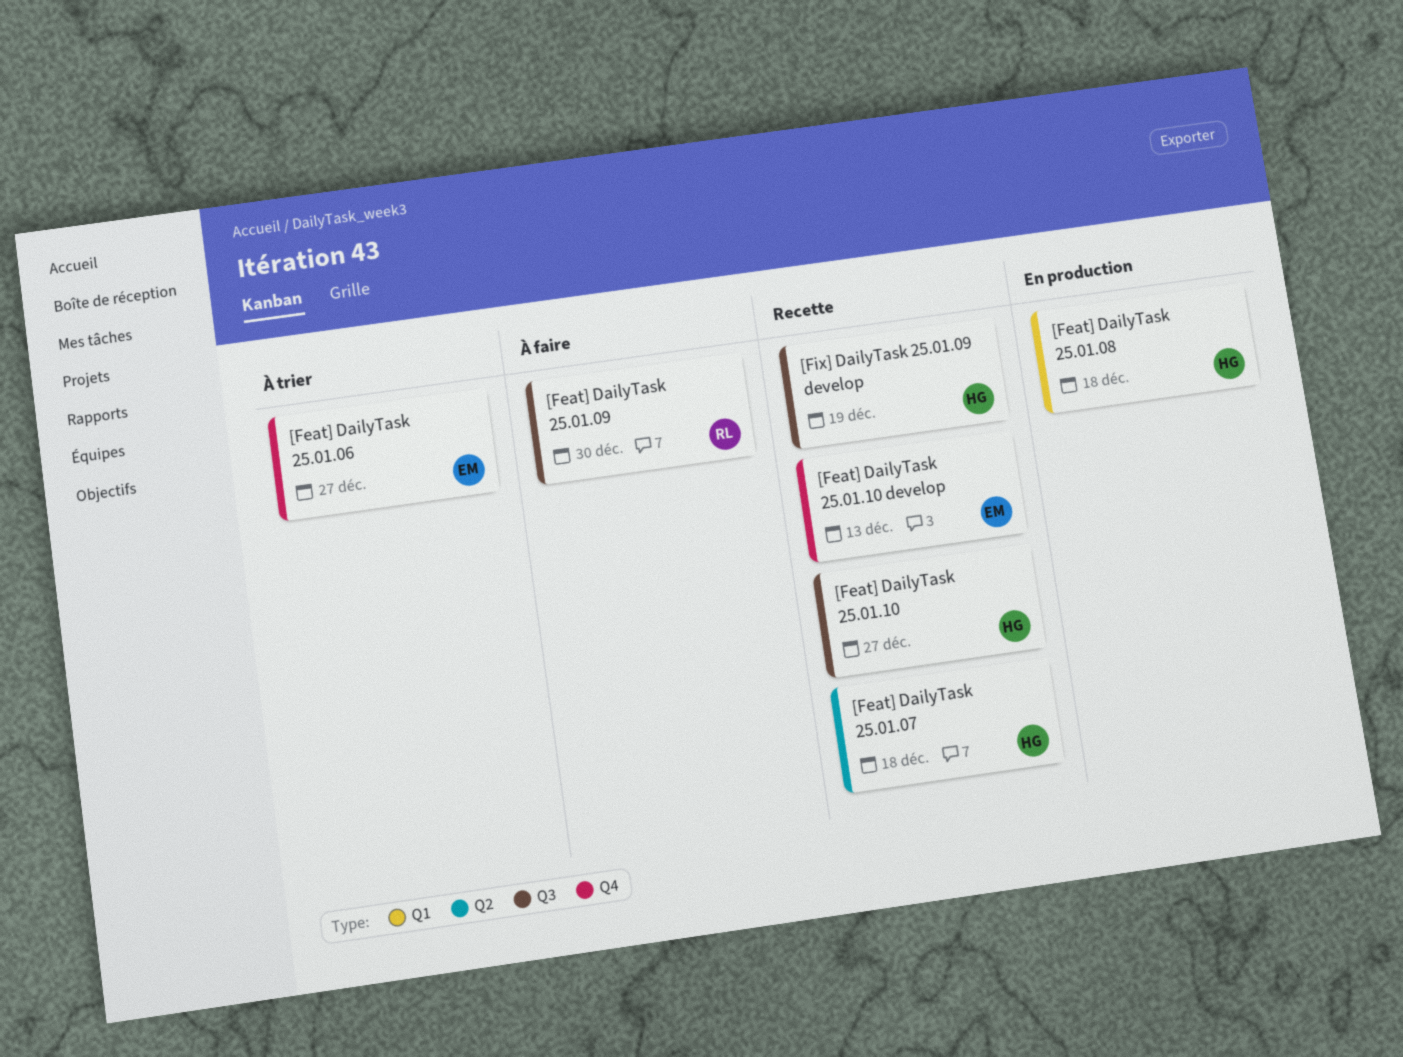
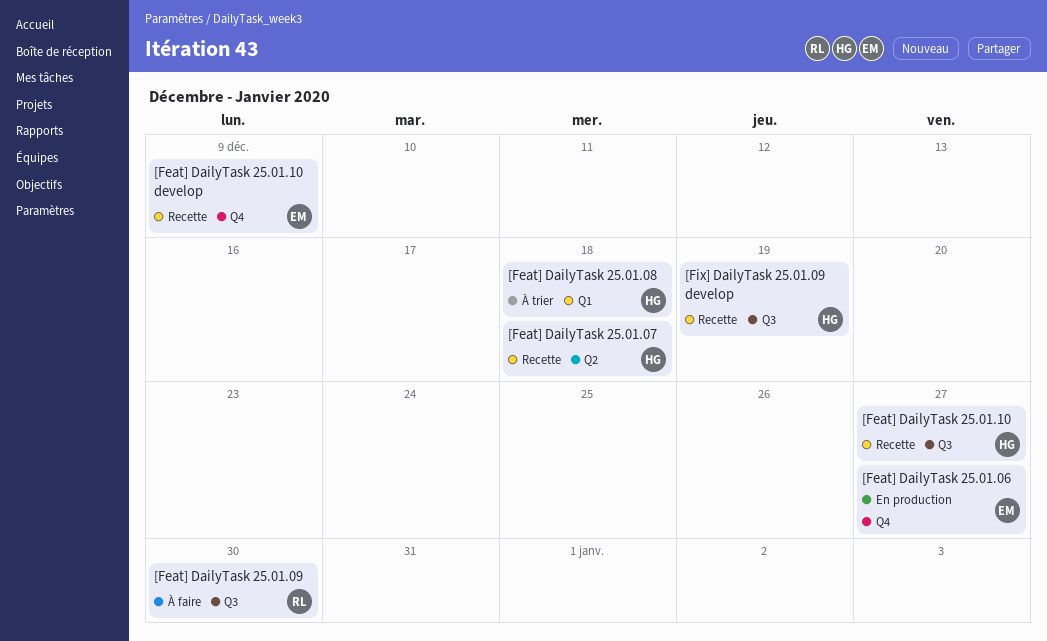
[Feat] DailyTask 25.01.06, status: À trier -> En production
[Feat] DailyTask 25.01.08, status: En production -> À trier
[Feat] DailyTask 25.01.10 develop, due: Dec 13 -> Dec 9

